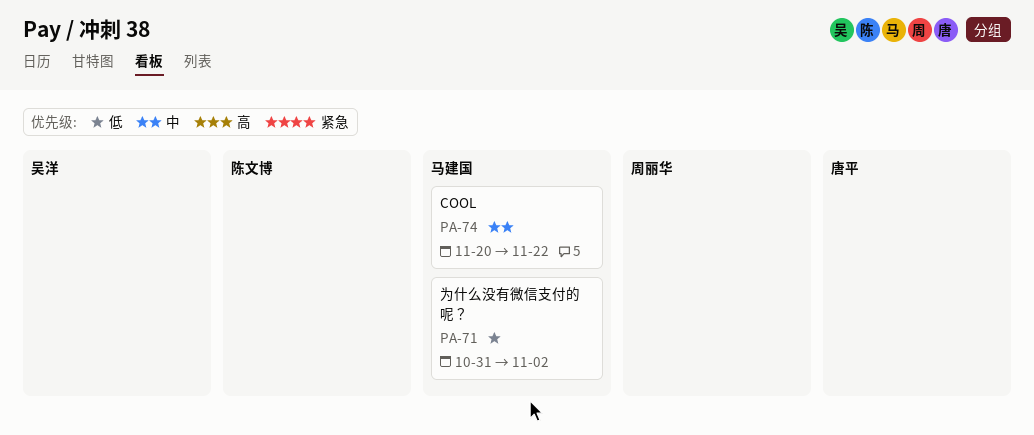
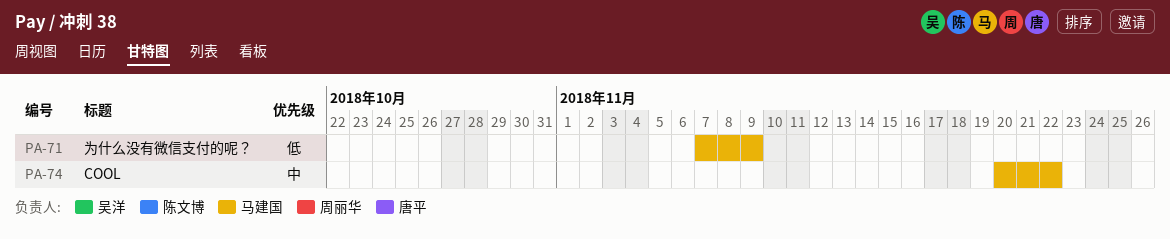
PA-71, start: Oct 31 -> Nov 7
PA-71, due: Nov 2 -> Nov 9

